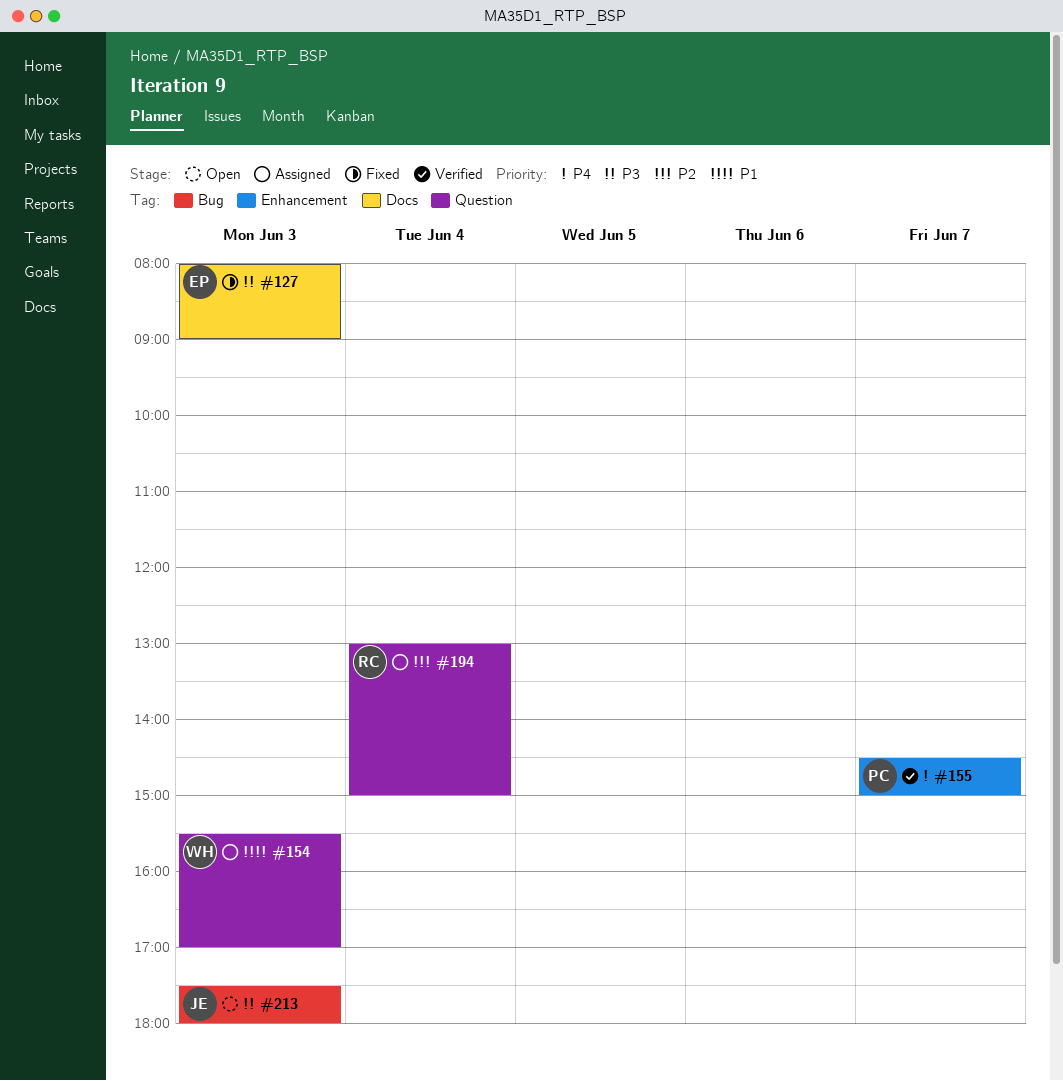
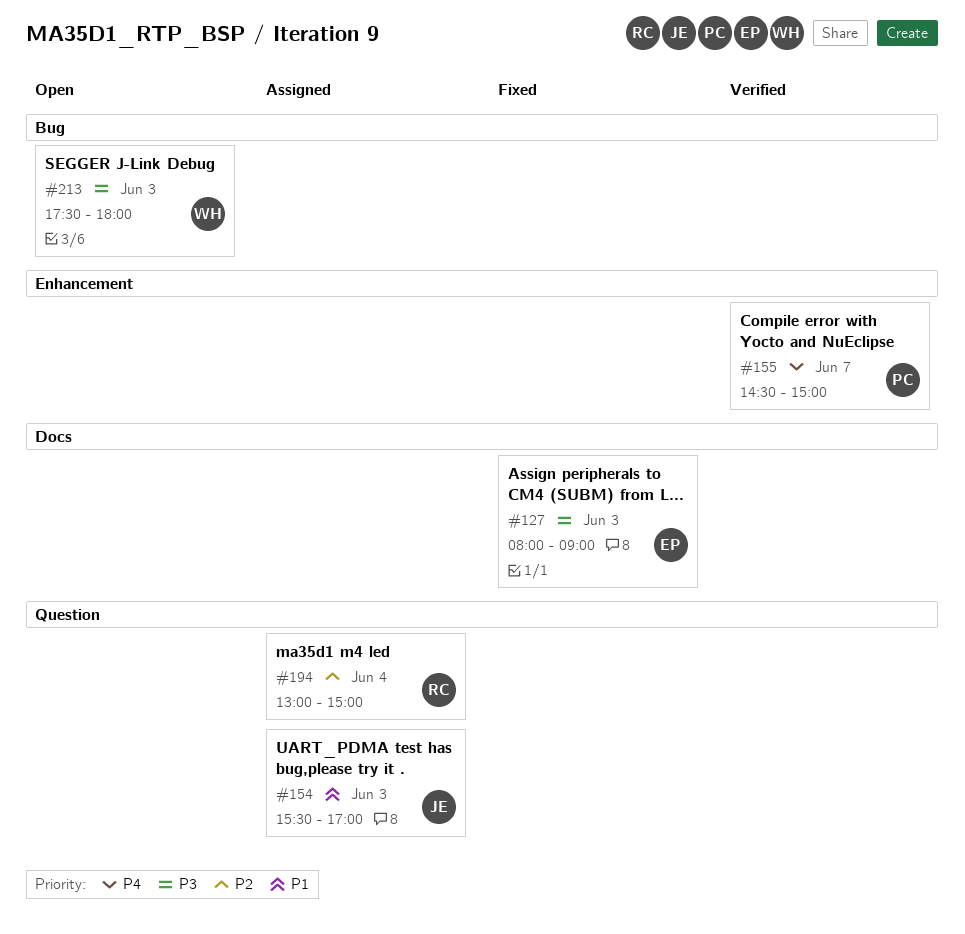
#154, owner: WH -> JE
#213, owner: JE -> WH

